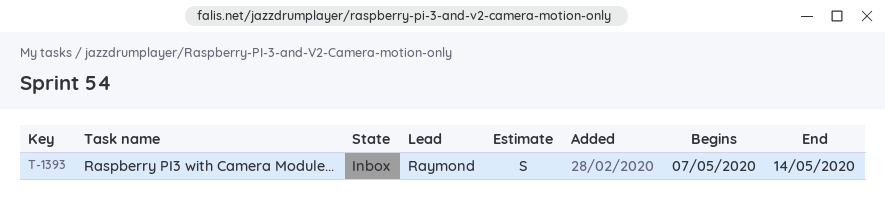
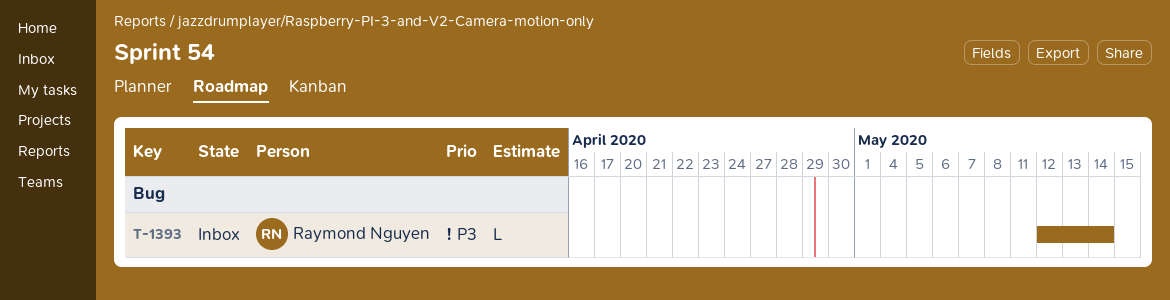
T-1393, estimate: S -> L
T-1393, start: May 7 -> May 12

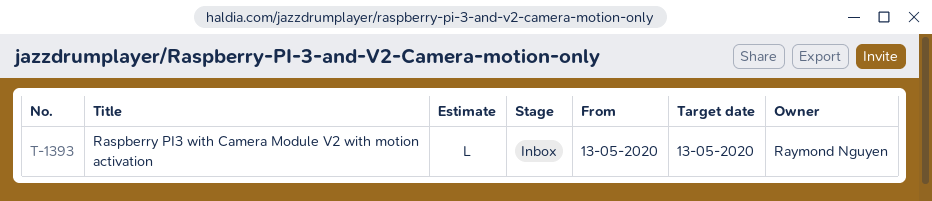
T-1393, start: May 12 -> May 13
T-1393, due: May 14 -> May 13

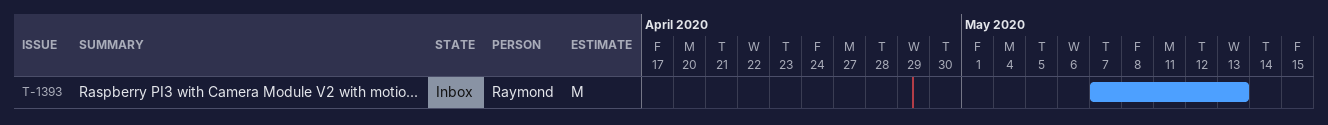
T-1393, estimate: L -> M
T-1393, start: May 13 -> May 7

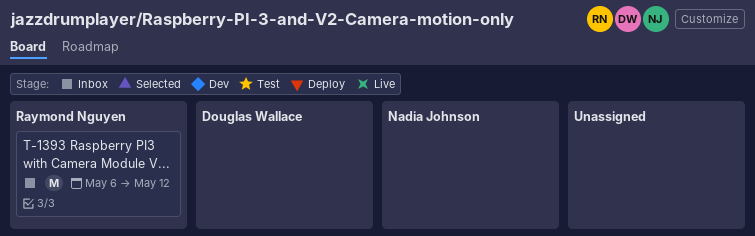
T-1393, start: May 7 -> May 6
T-1393, due: May 13 -> May 12

